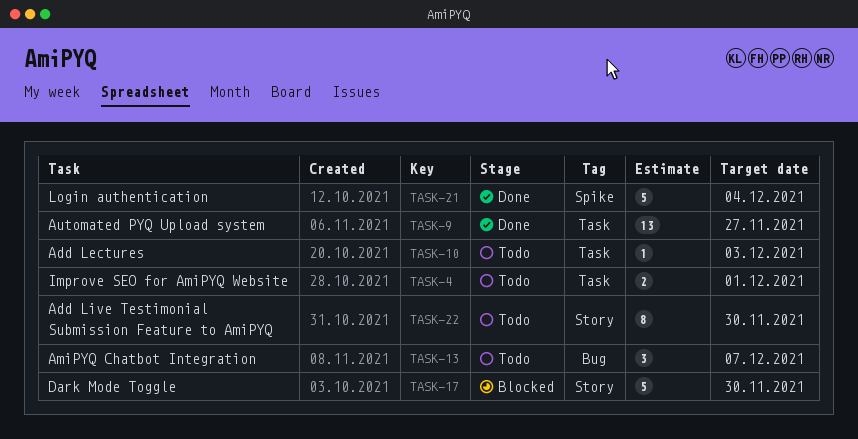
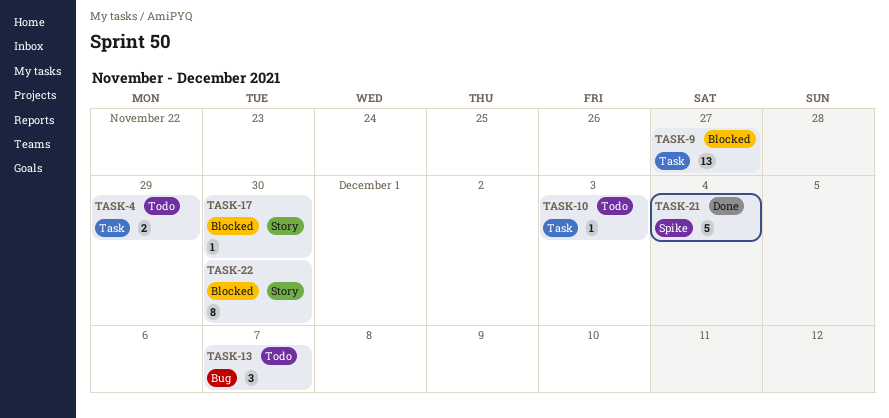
TASK-4, due: Dec 1 -> Nov 29
TASK-9, status: Done -> Blocked
TASK-17, estimate: 5 -> 1
TASK-22, status: Todo -> Blocked

